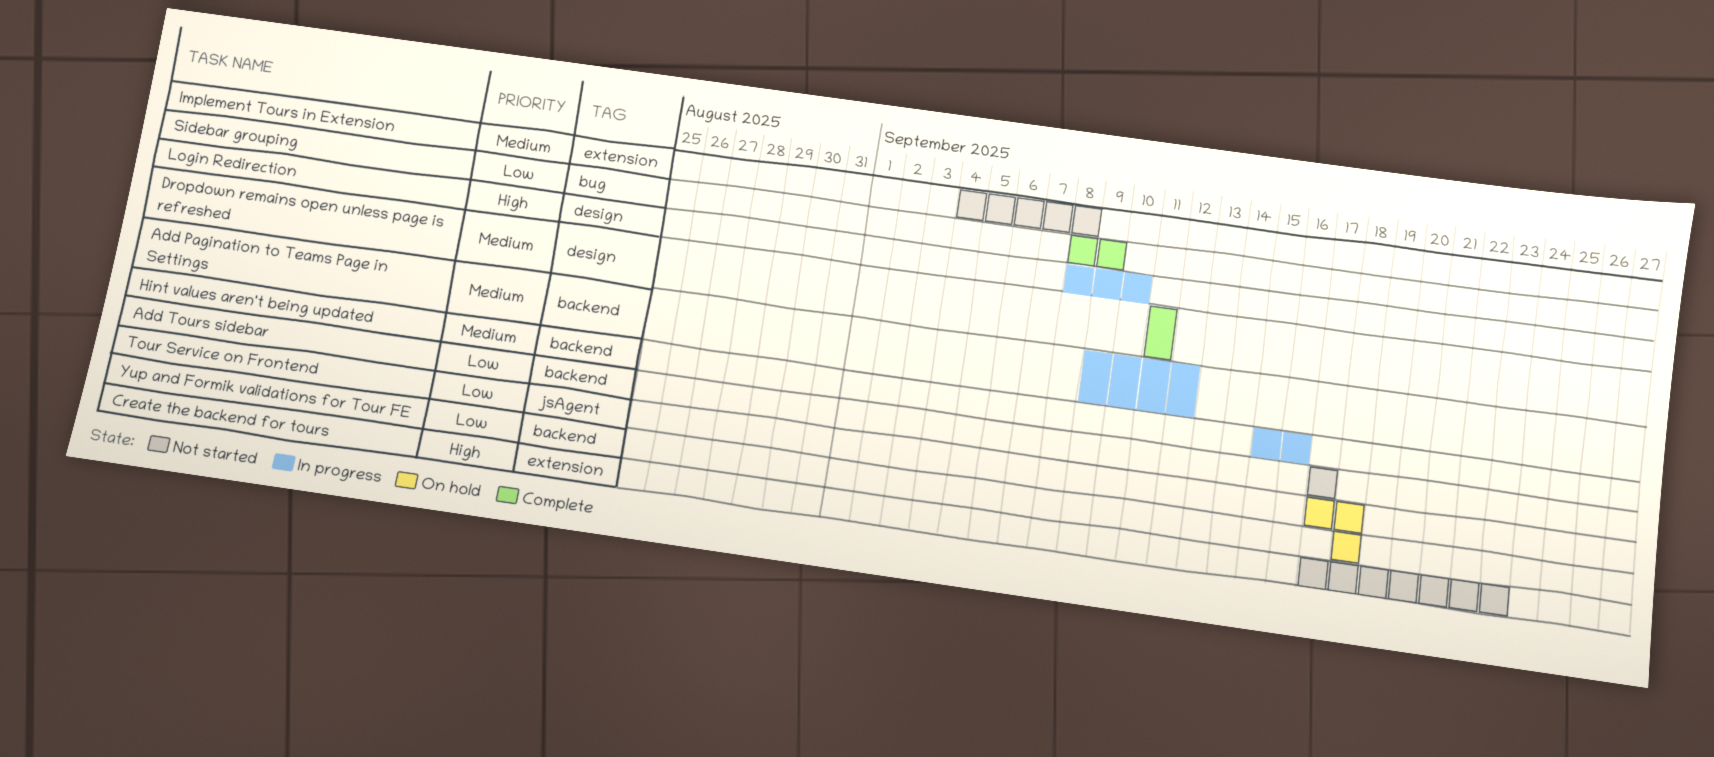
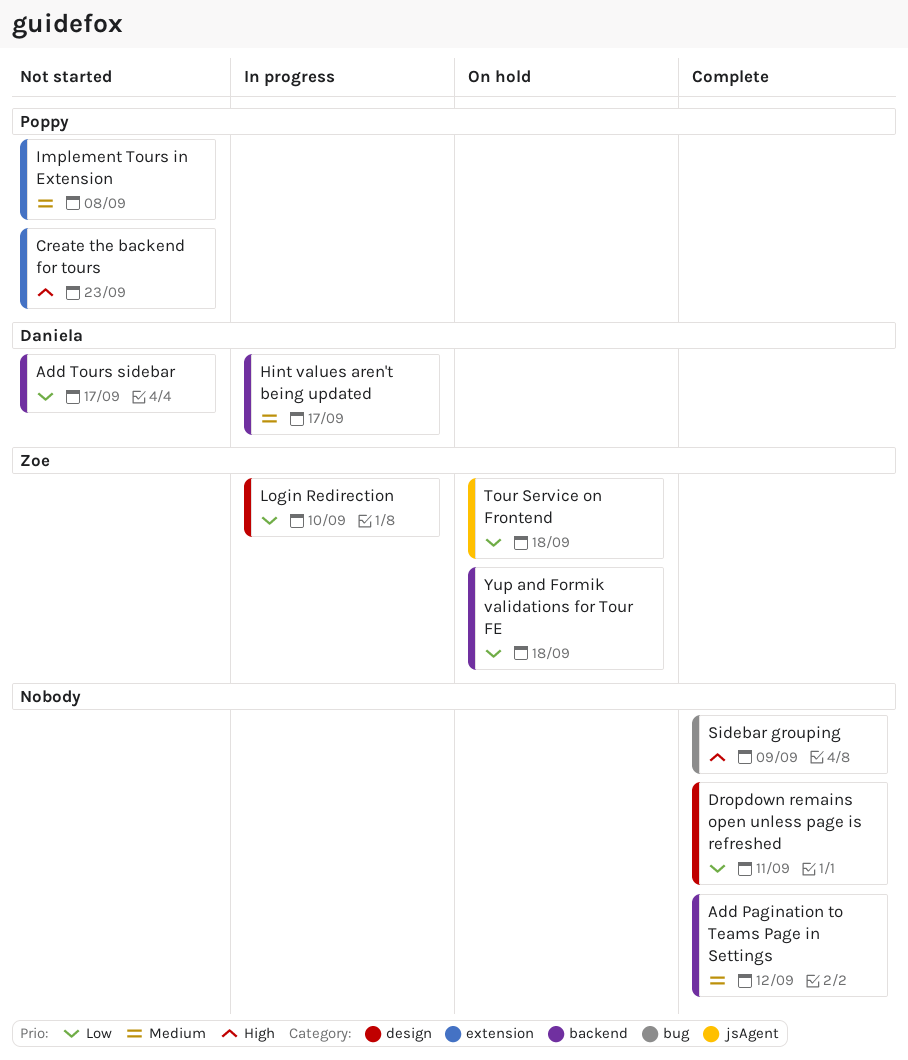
Add Pagination to Teams Page in Settings, status: In progress -> Complete
Dropdown remains open unless page is refreshed, priority: Medium -> Low
Hint values aren't being updated, due: Sep 16 -> Sep 17
Login Redirection, priority: High -> Low
Sidebar grouping, priority: Low -> High

